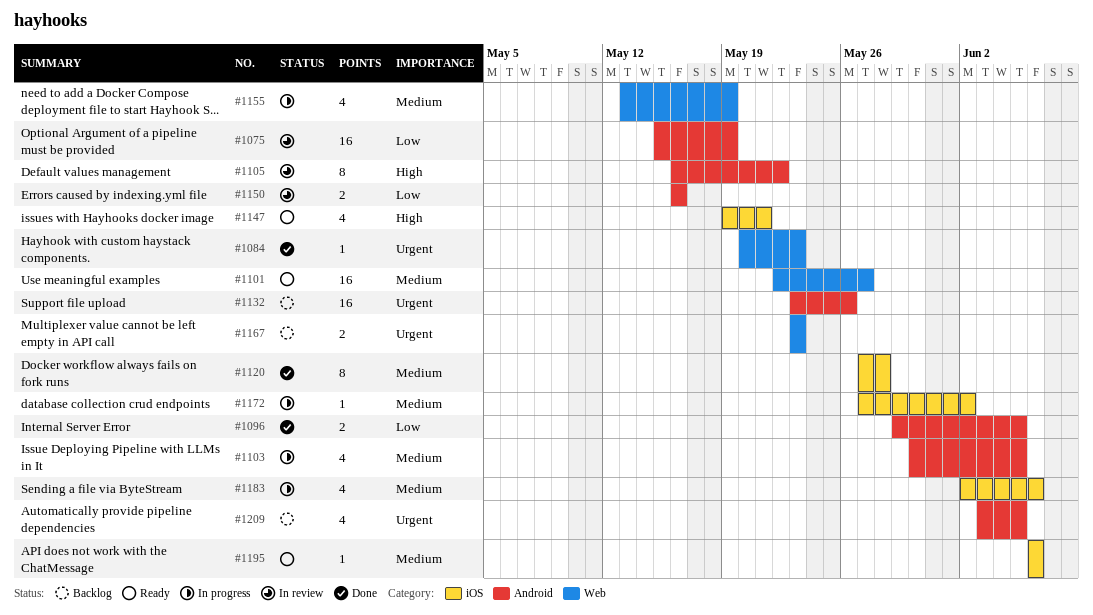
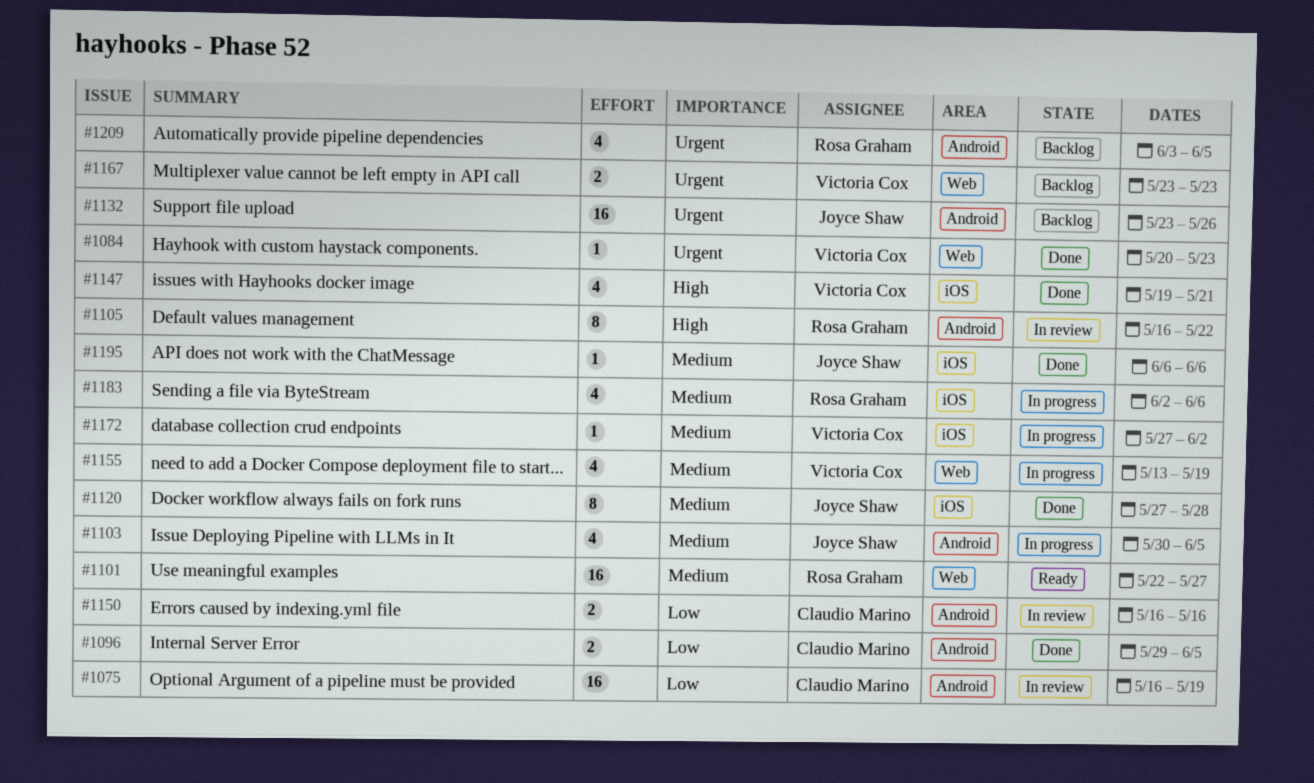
#1075, start: May 15 -> May 16
#1147, status: Ready -> Done
#1195, status: Ready -> Done

